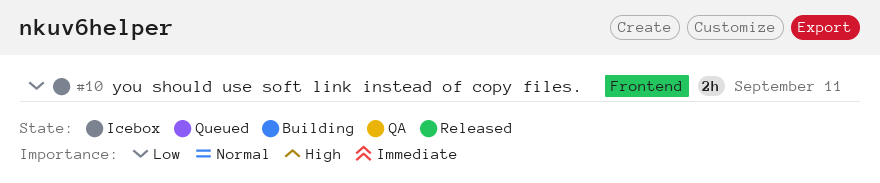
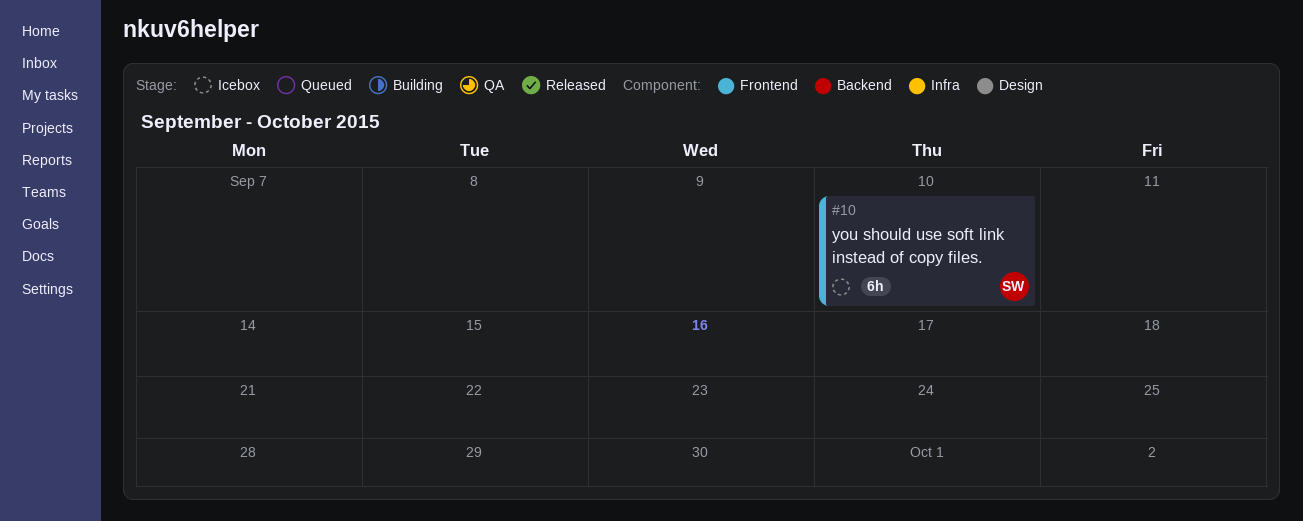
#10, estimate: 2h -> 6h
#10, due: Sep 11 -> Sep 10

